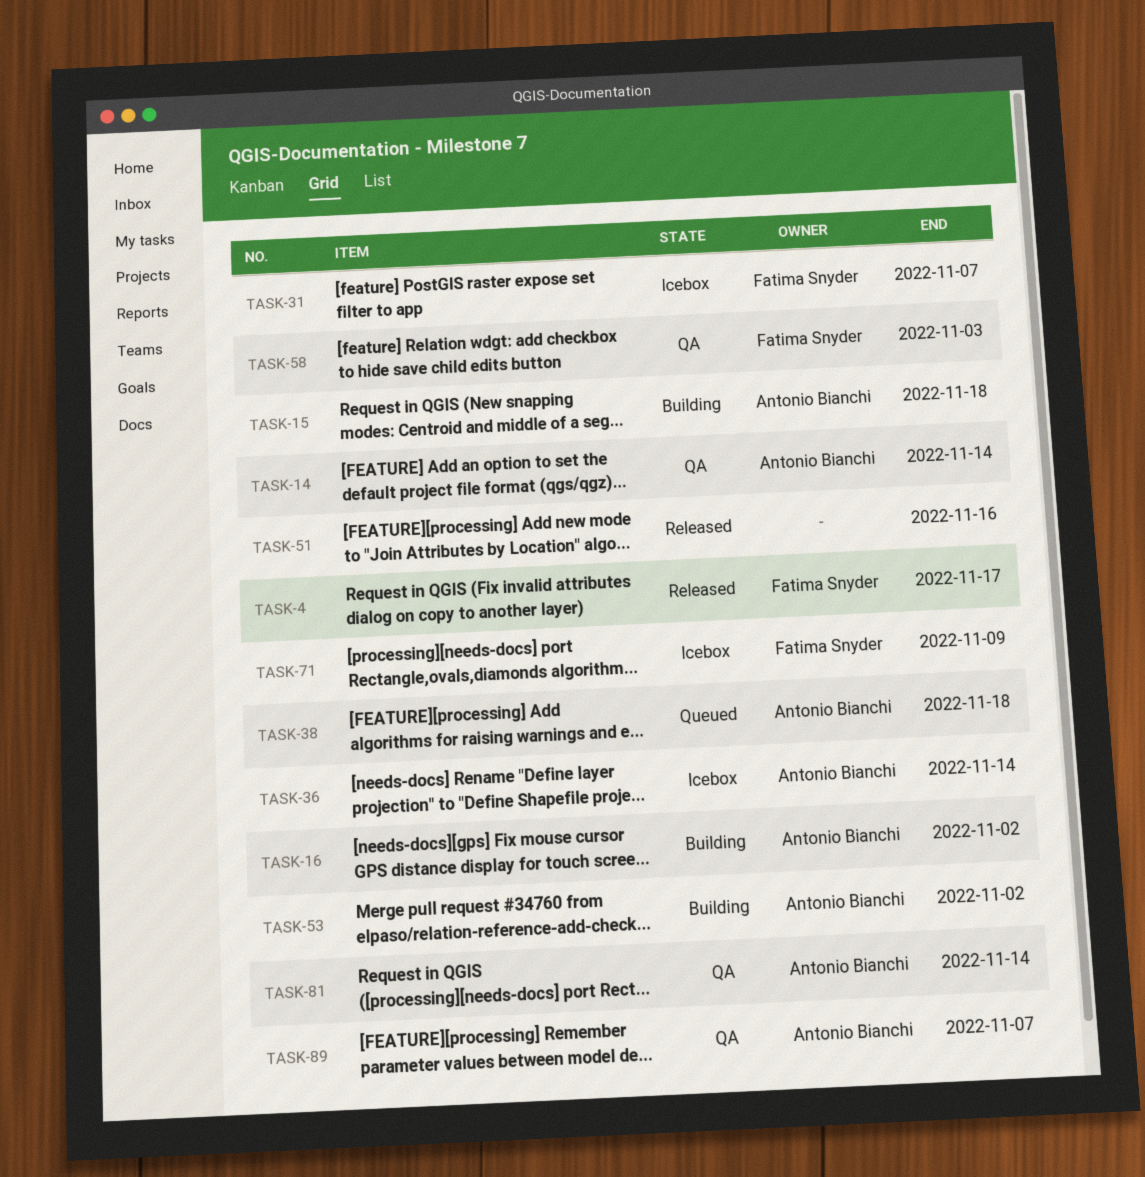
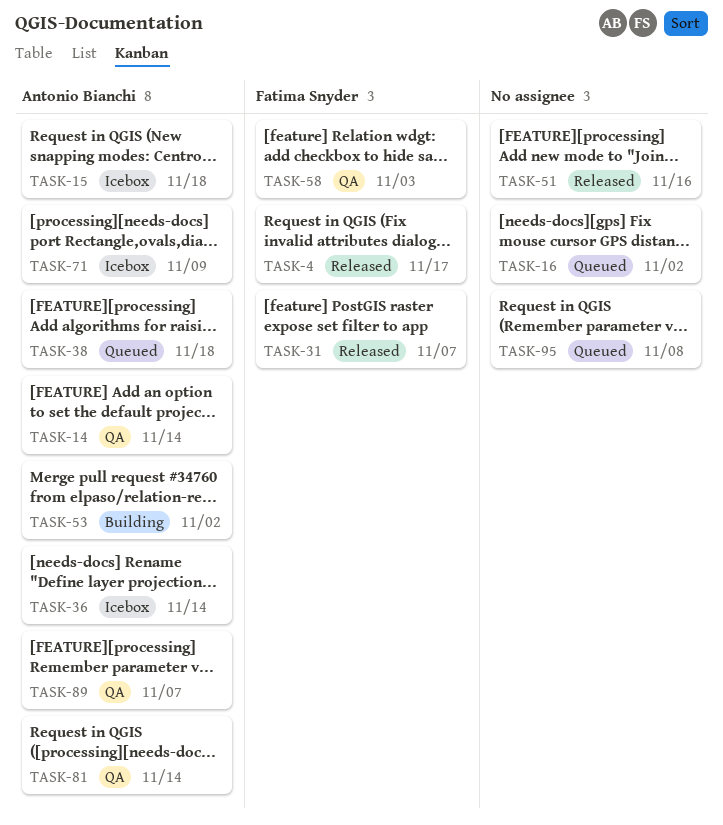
TASK-15, status: Building -> Icebox
TASK-16, status: Building -> Queued
TASK-16, owner: Antonio Bianchi -> none
TASK-31, status: Icebox -> Released
TASK-71, owner: Fatima Snyder -> Antonio Bianchi
TASK-95: none -> present

